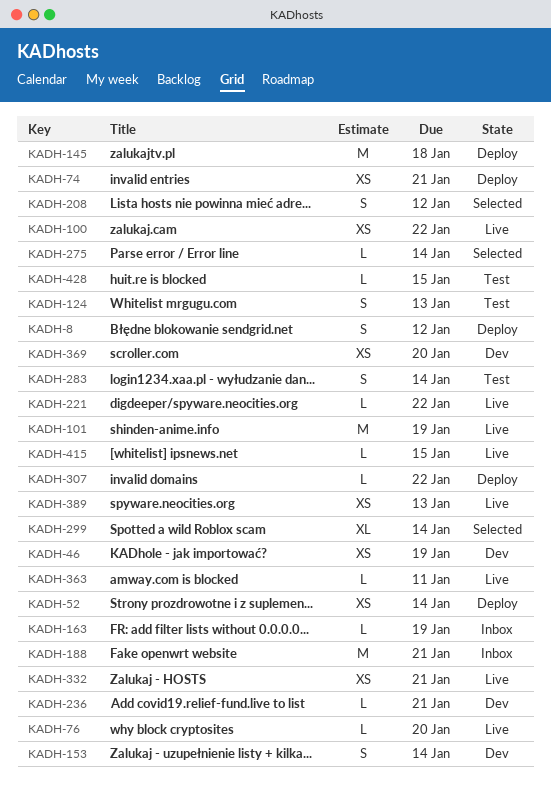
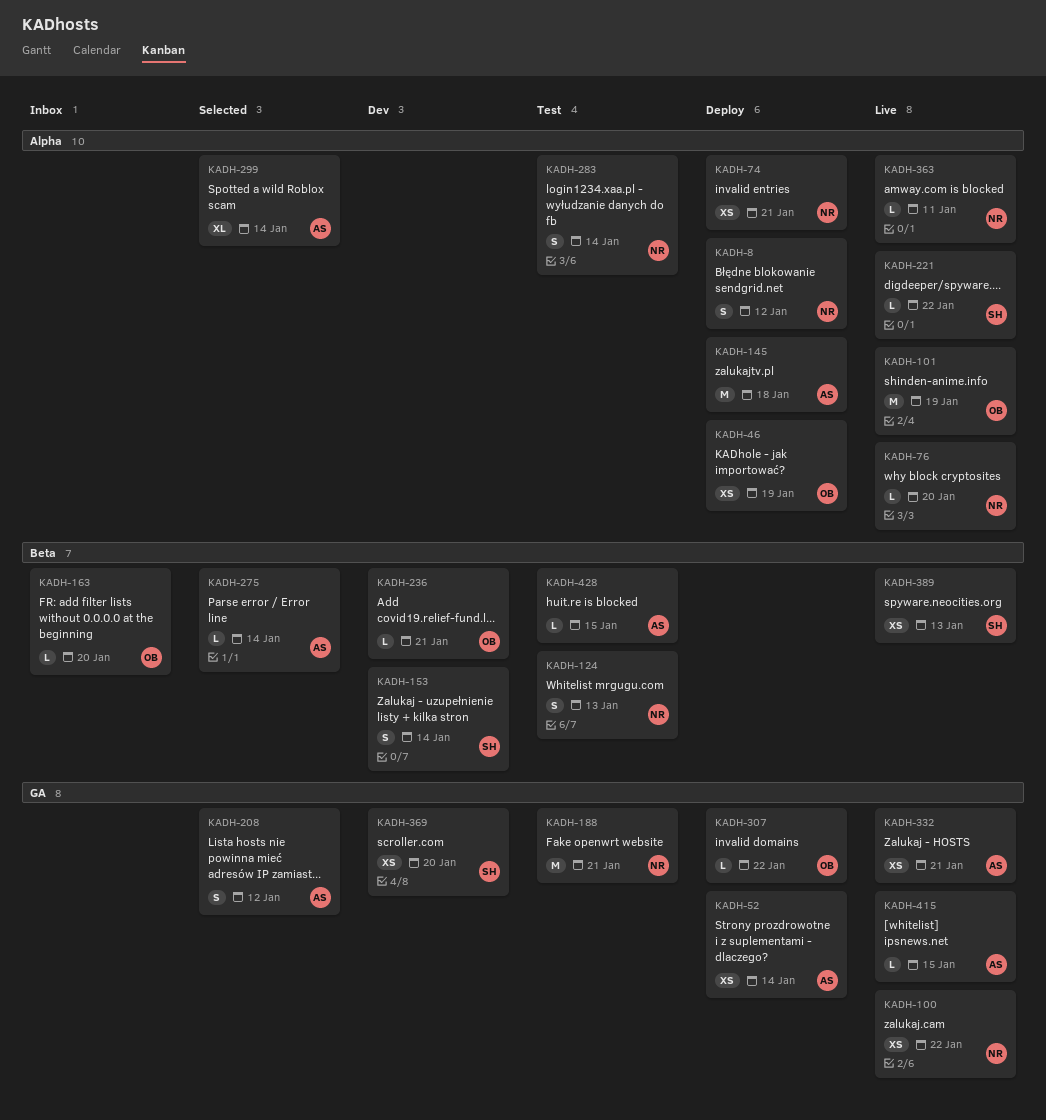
KADH-46, status: Dev -> Deploy
KADH-163, due: Jan 19 -> Jan 20
KADH-188, status: Inbox -> Test

